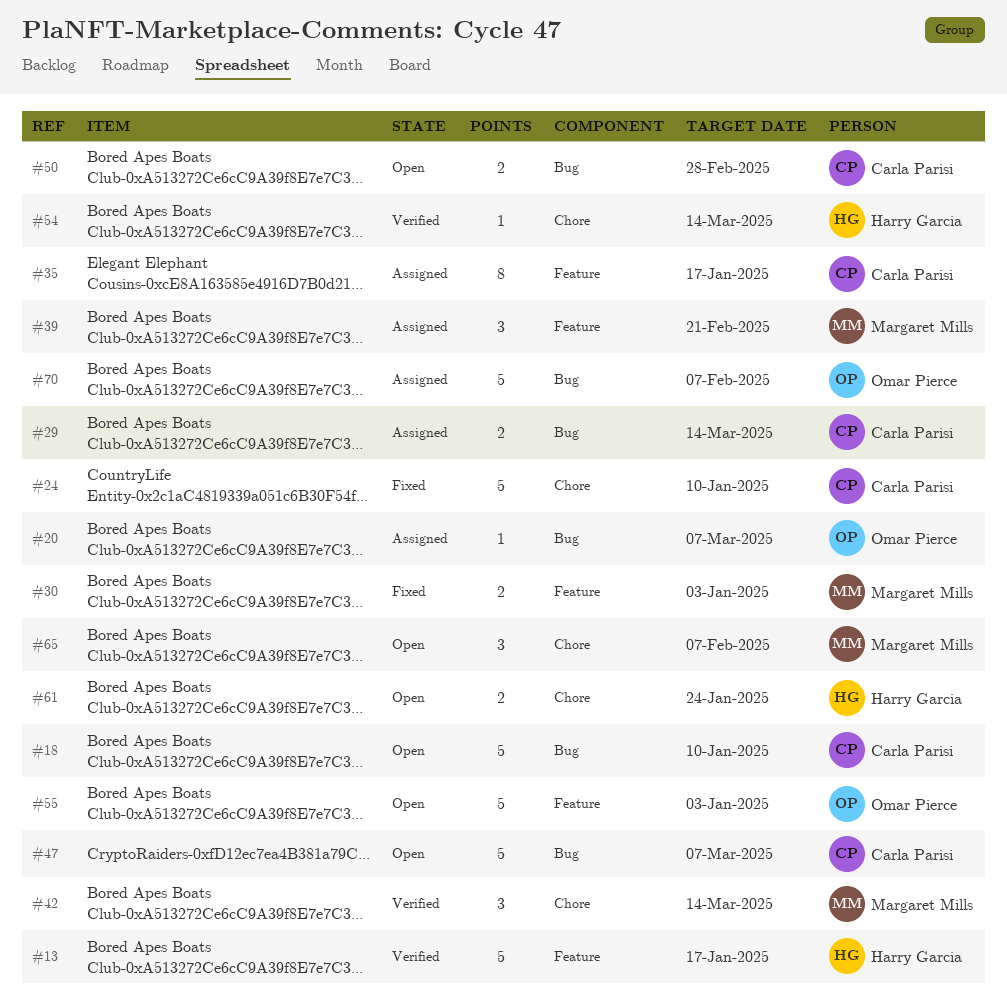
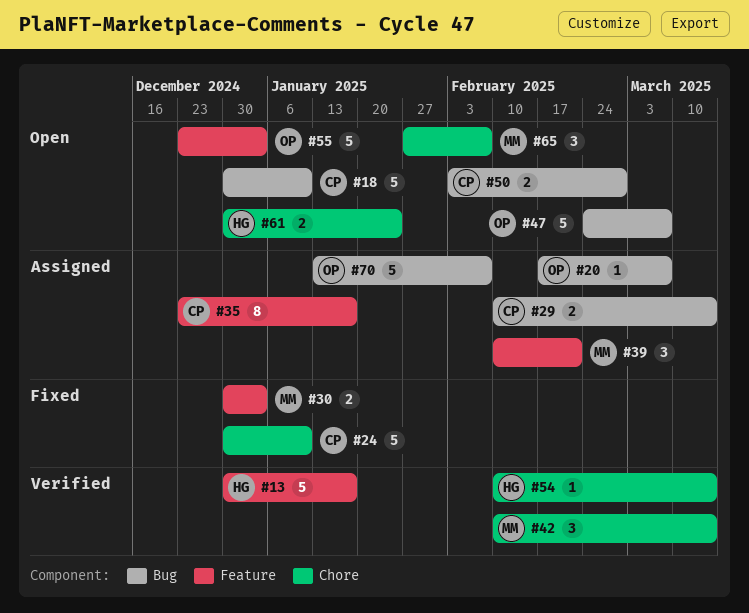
#47, owner: Carla Parisi -> Omar Pierce

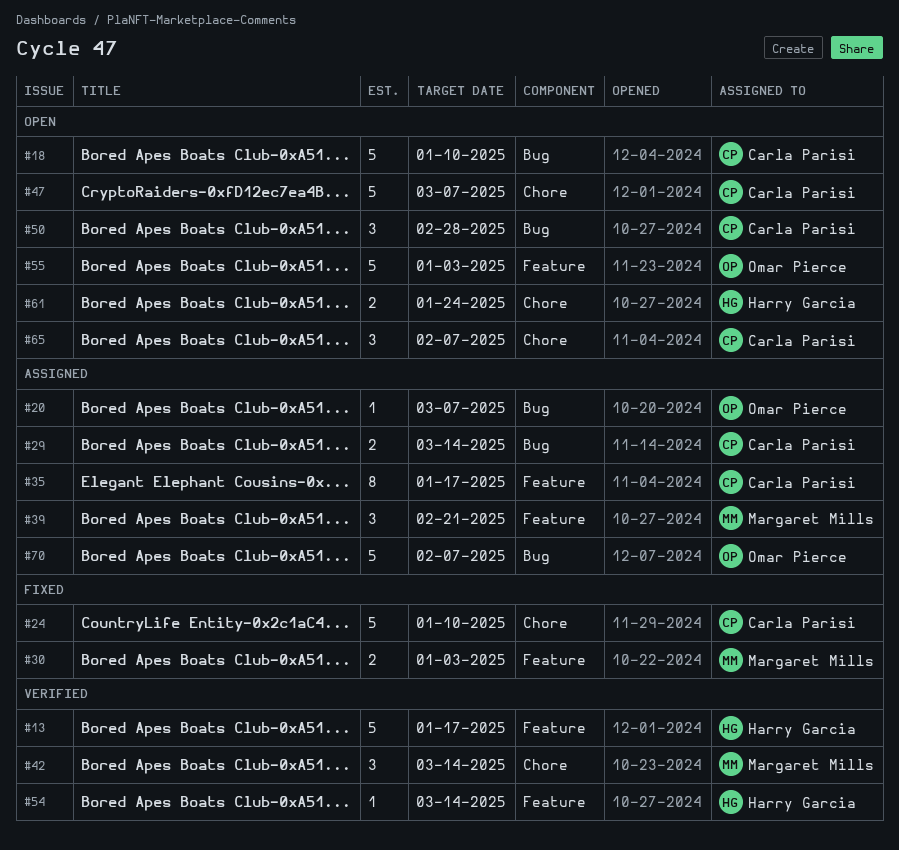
#47, owner: Omar Pierce -> Carla Parisi
#47, label: Bug -> Chore
#50, estimate: 2 -> 3
#54, label: Chore -> Feature
#65, owner: Margaret Mills -> Carla Parisi

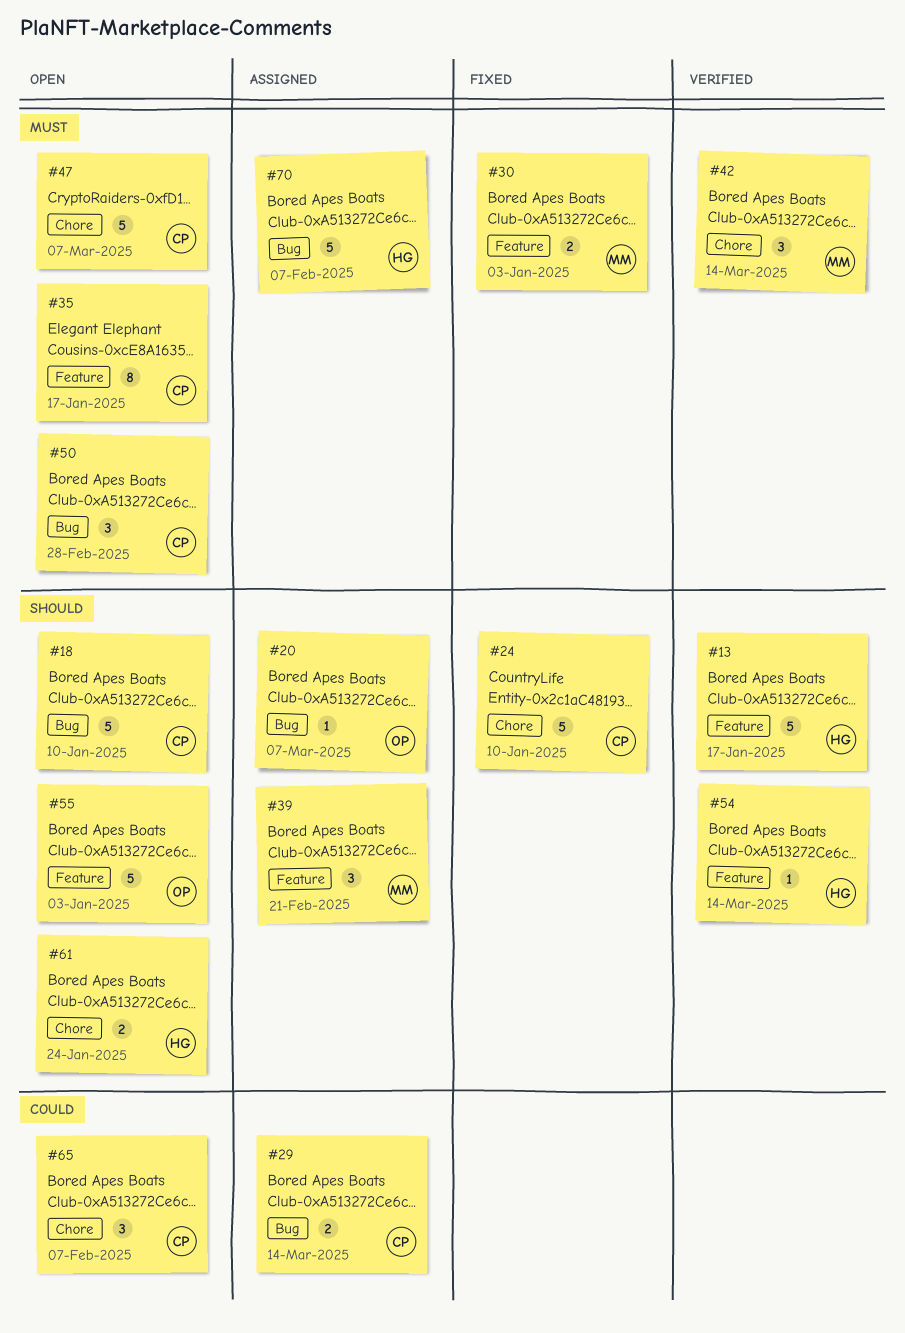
#35, status: Assigned -> Open
#70, owner: Omar Pierce -> Harry Garcia

